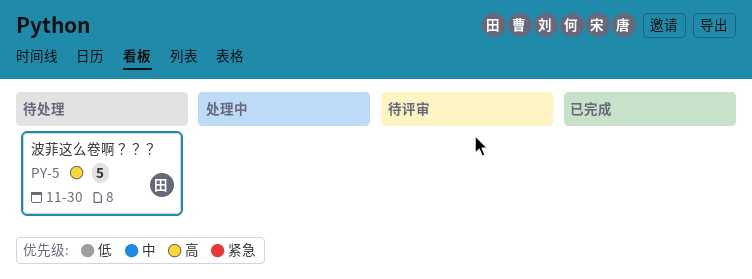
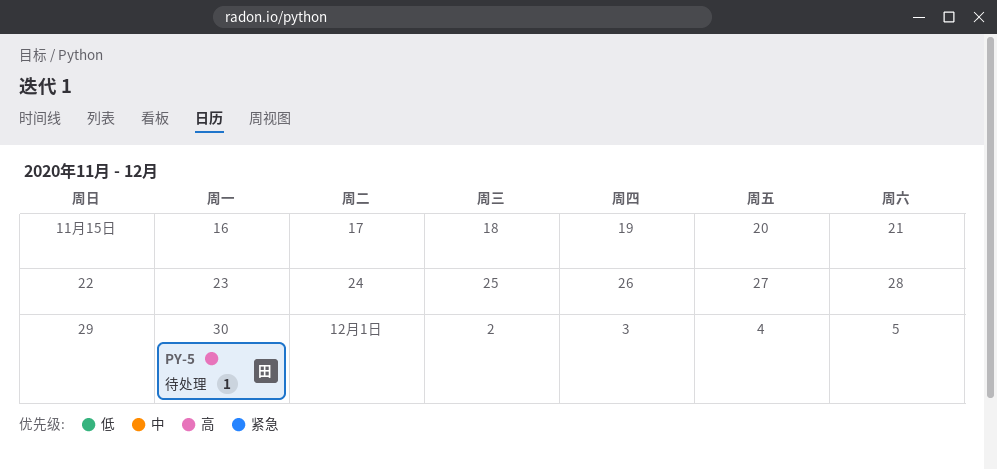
PY-5, estimate: 5 -> 1

